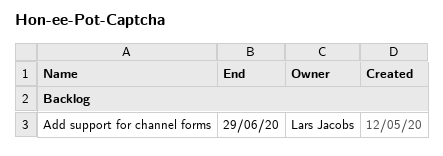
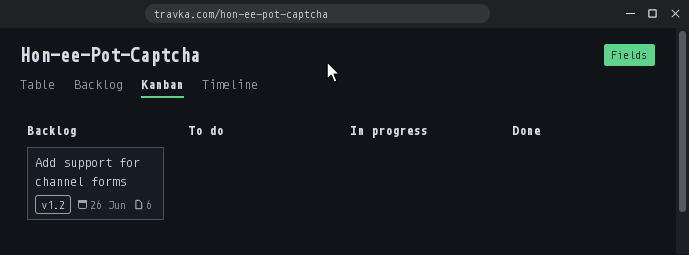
Add support for channel forms, due: Jun 29 -> Jun 26

